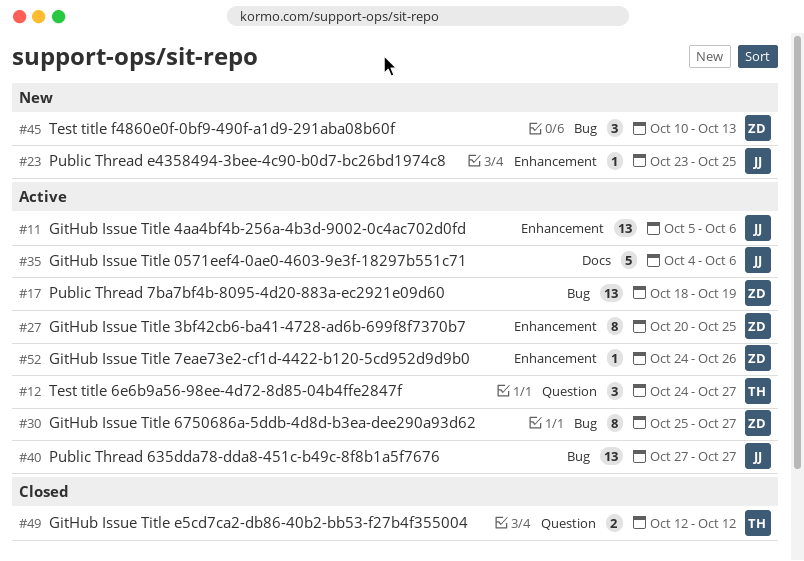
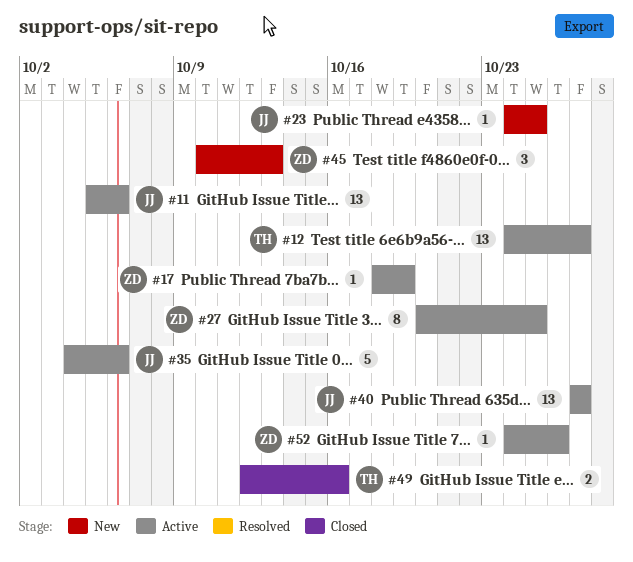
#12, estimate: 3 -> 13
#17, estimate: 13 -> 1
#23, start: Oct 23 -> Oct 24
#30: present -> none
#49, due: Oct 12 -> Oct 16

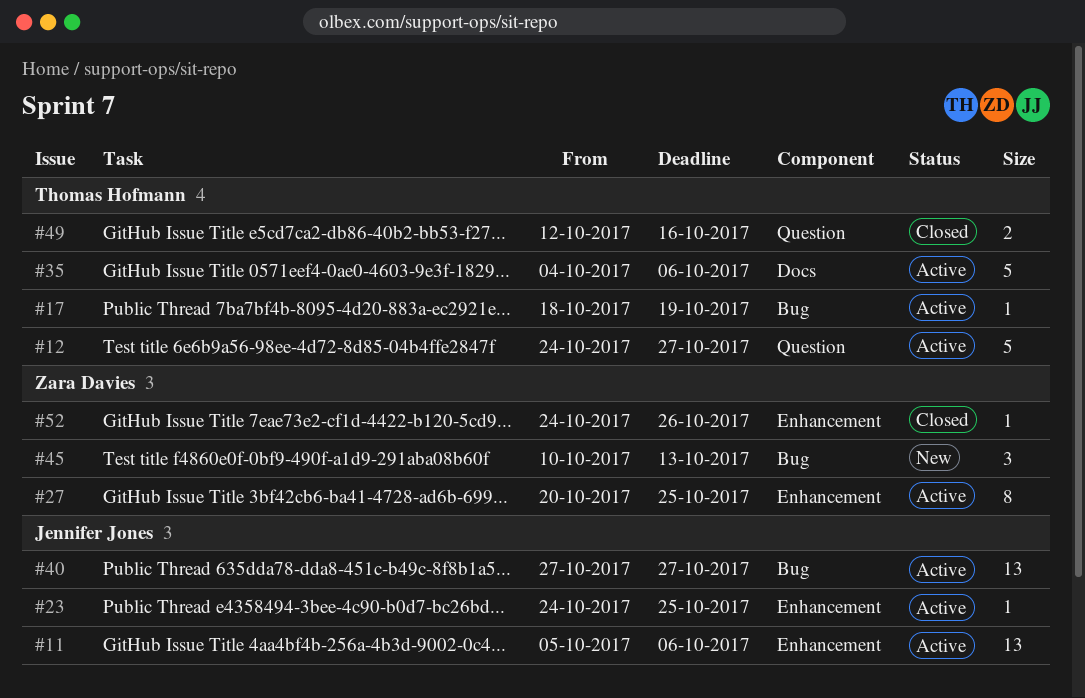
#12, estimate: 13 -> 5
#17, owner: Zara Davies -> Thomas Hofmann
#23, status: New -> Active
#35, owner: Jennifer Jones -> Thomas Hofmann
#52, status: Active -> Closed

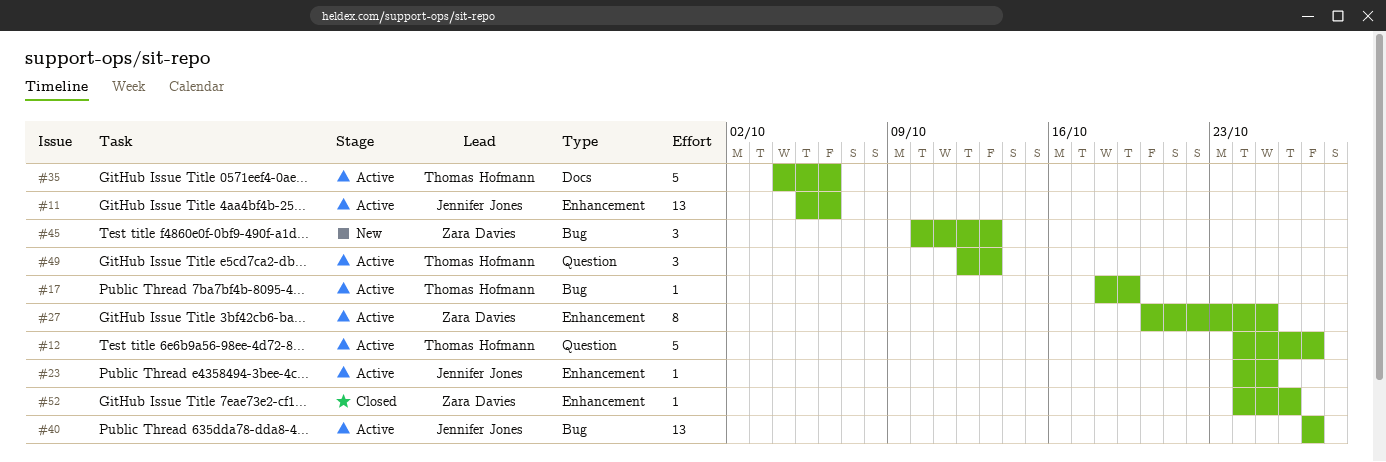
#49, status: Closed -> Active
#49, estimate: 2 -> 3
#49, due: Oct 16 -> Oct 13

